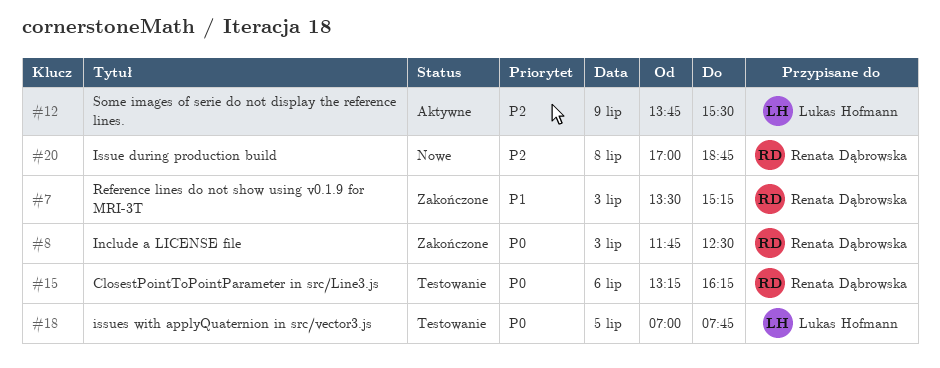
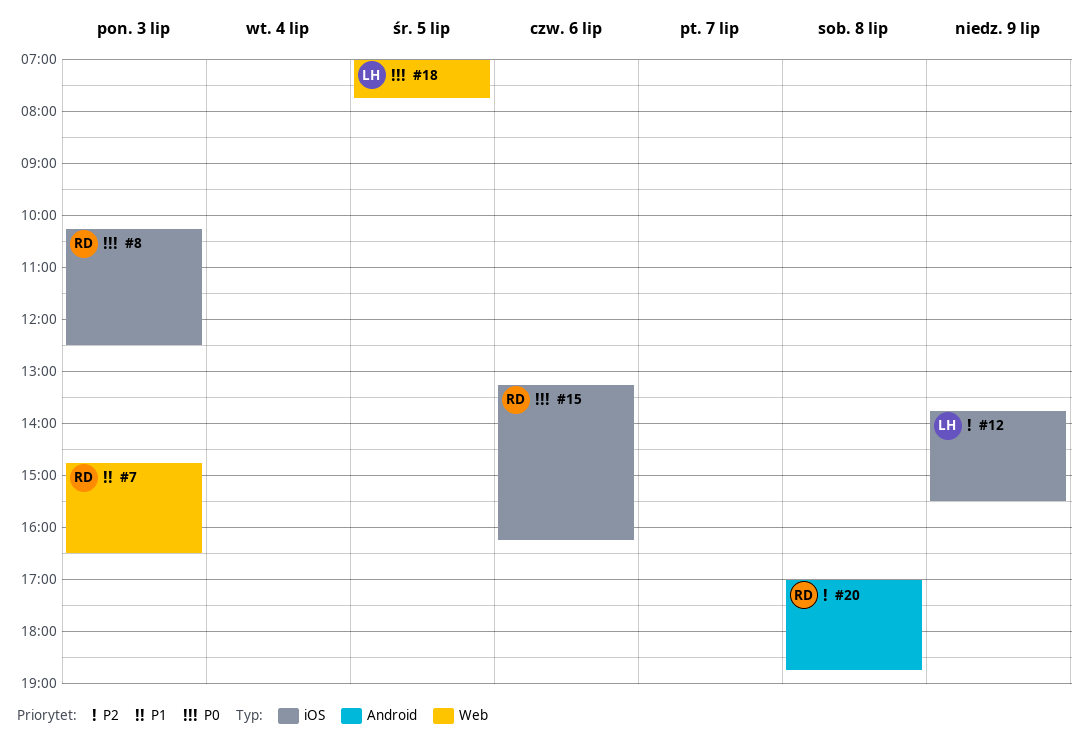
#7, begins: 13:30 -> 14:45
#7, ends: 15:15 -> 16:30
#8, begins: 11:45 -> 10:15

